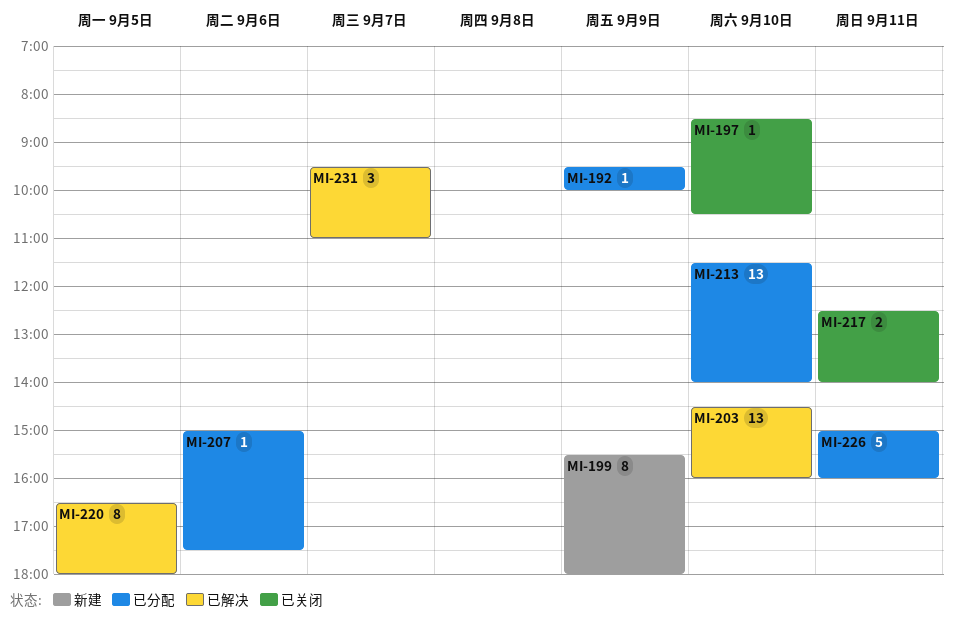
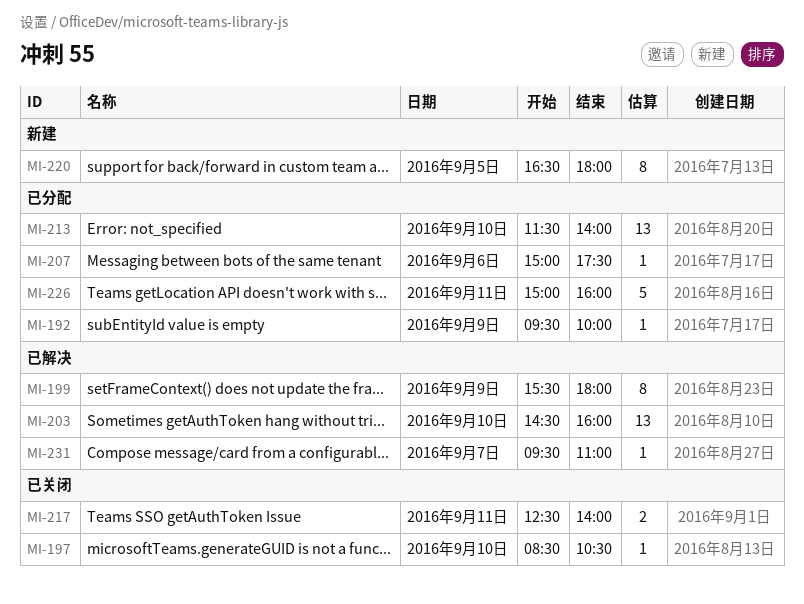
MI-199, status: 新建 -> 已解决
MI-220, status: 已解决 -> 新建
MI-231, estimate: 3 -> 1

